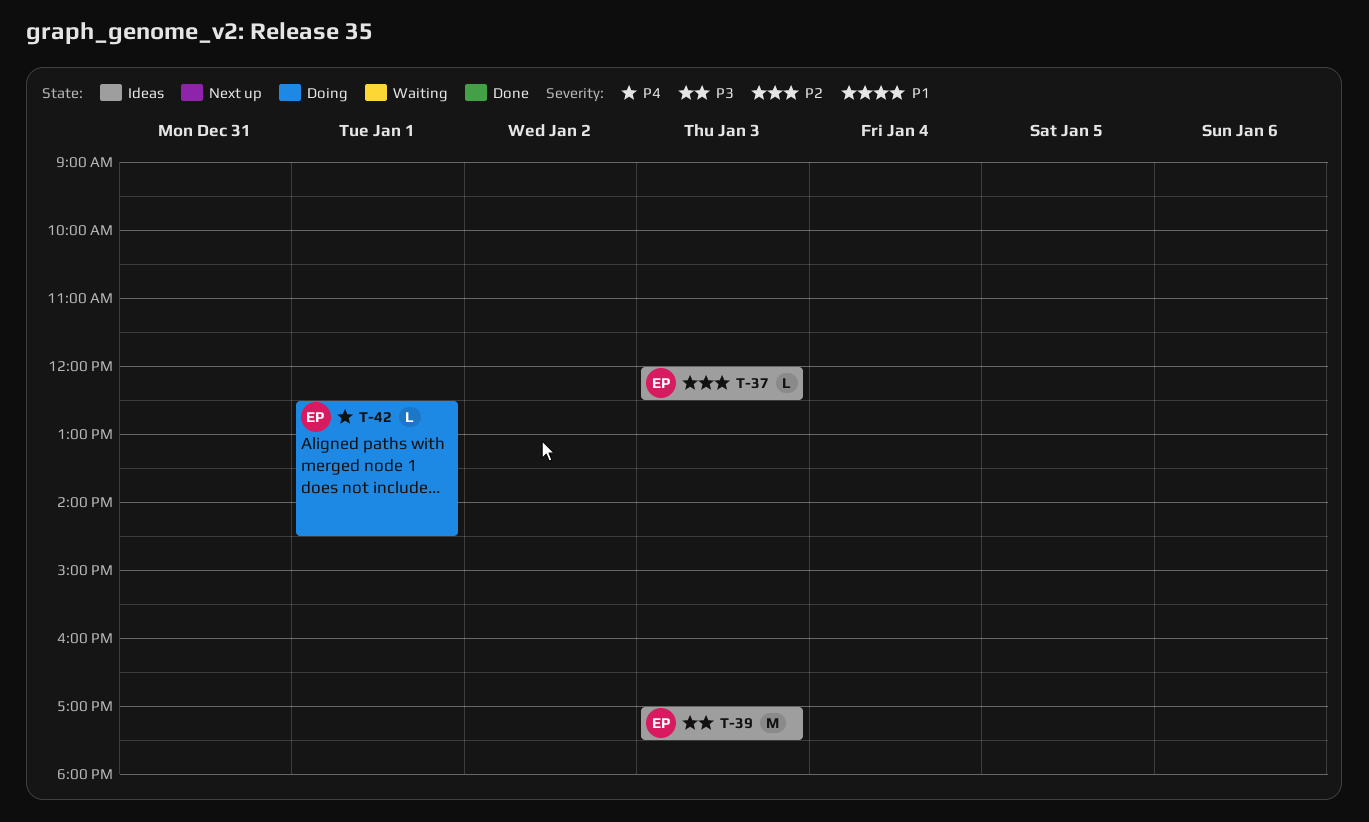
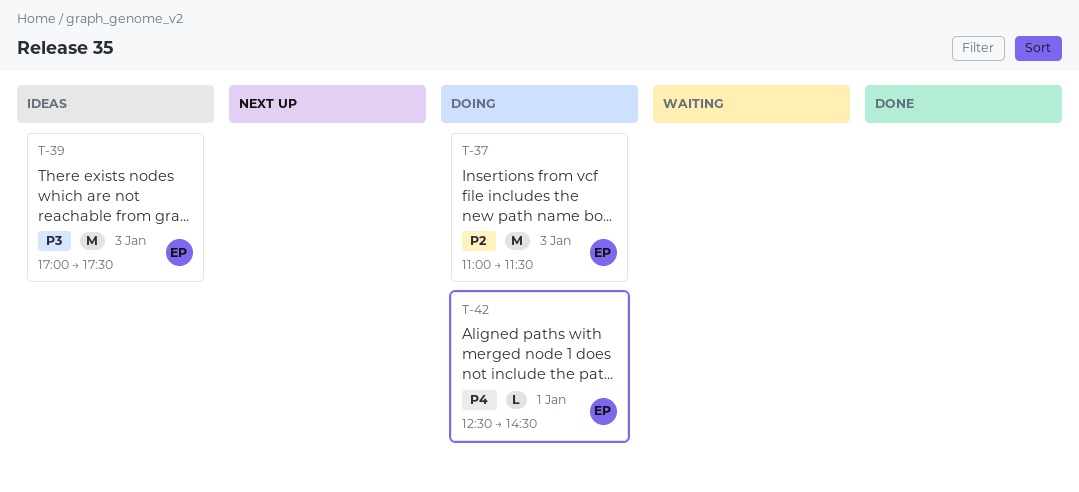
T-37, status: Ideas -> Doing
T-37, estimate: L -> M
T-37, begins: 12:00 -> 11:00
T-37, ends: 12:30 -> 11:30

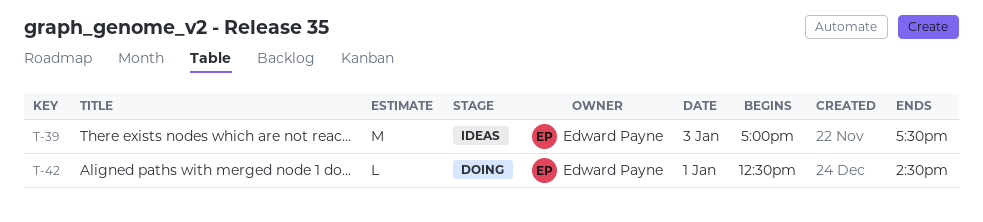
T-37: present -> none

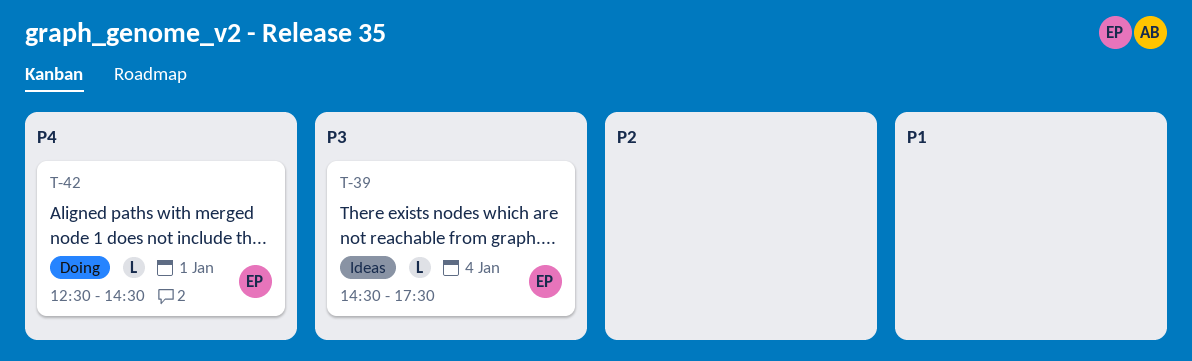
T-39, estimate: M -> L
T-39, day: Jan 3 -> Jan 4
T-39, begins: 17:00 -> 14:30

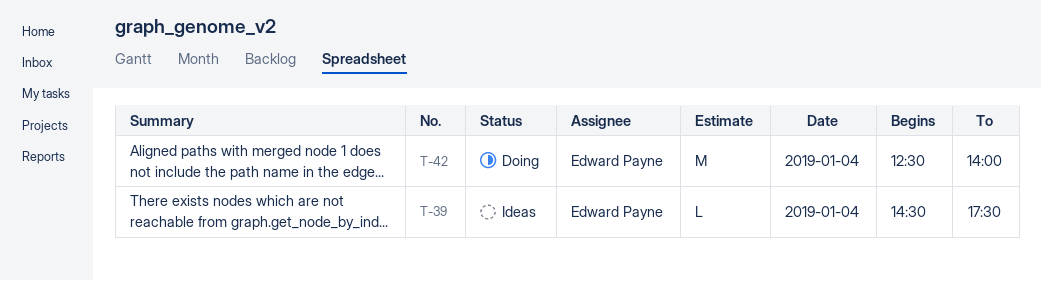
T-42, estimate: L -> M
T-42, day: Jan 1 -> Jan 4
T-42, ends: 14:30 -> 14:00

